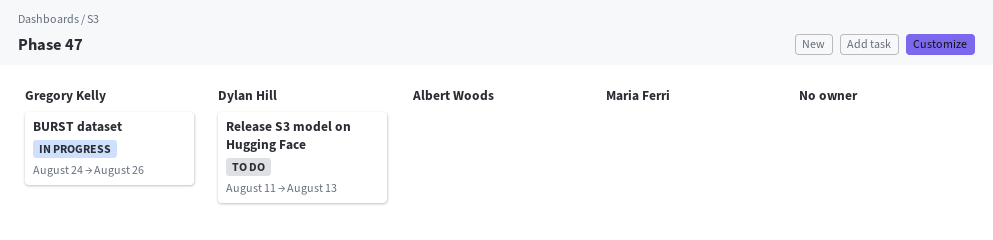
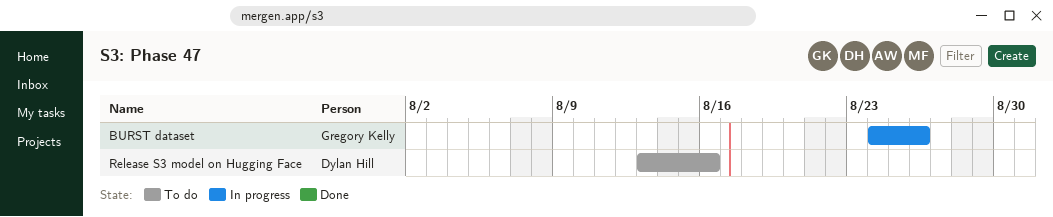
Release S3 model on Hugging Face, start: Aug 11 -> Aug 13
Release S3 model on Hugging Face, due: Aug 13 -> Aug 16

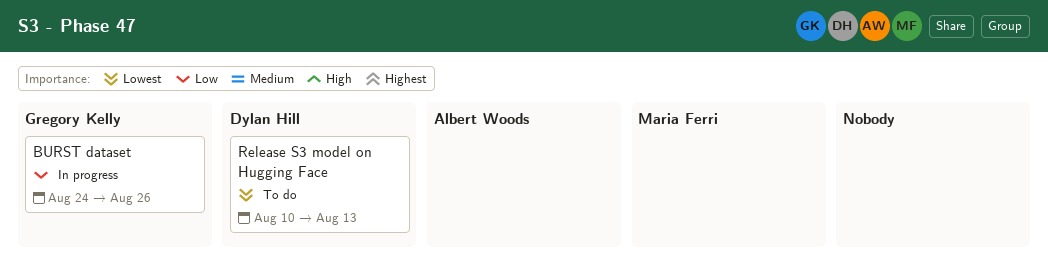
Release S3 model on Hugging Face, start: Aug 13 -> Aug 10
Release S3 model on Hugging Face, due: Aug 16 -> Aug 13

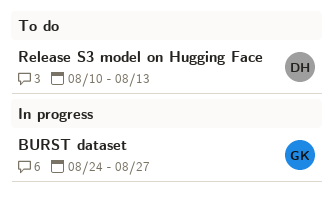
BURST dataset, due: Aug 26 -> Aug 27

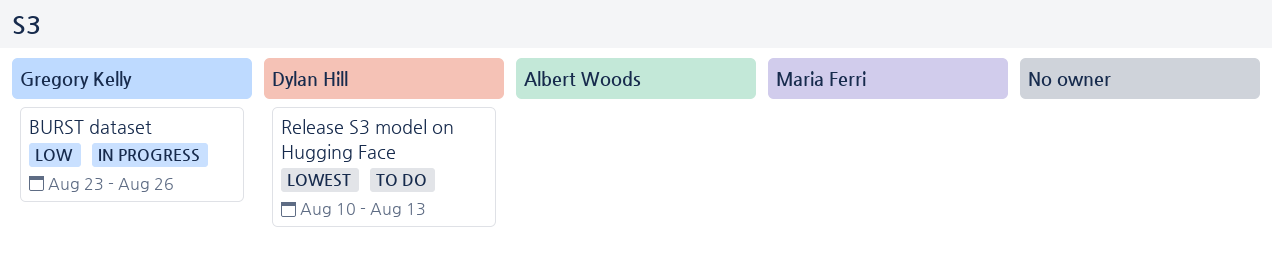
BURST dataset, start: Aug 24 -> Aug 23
BURST dataset, due: Aug 27 -> Aug 26

